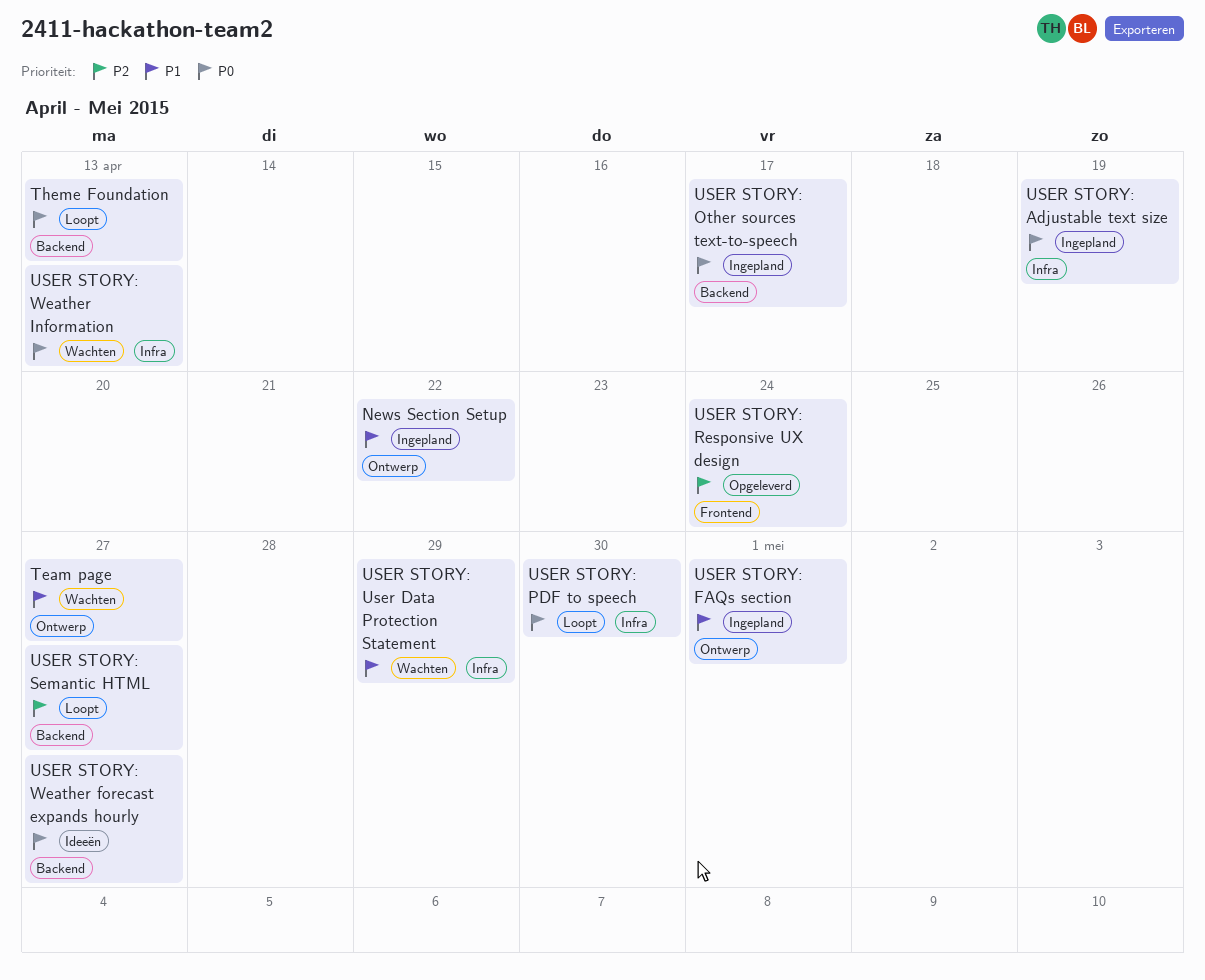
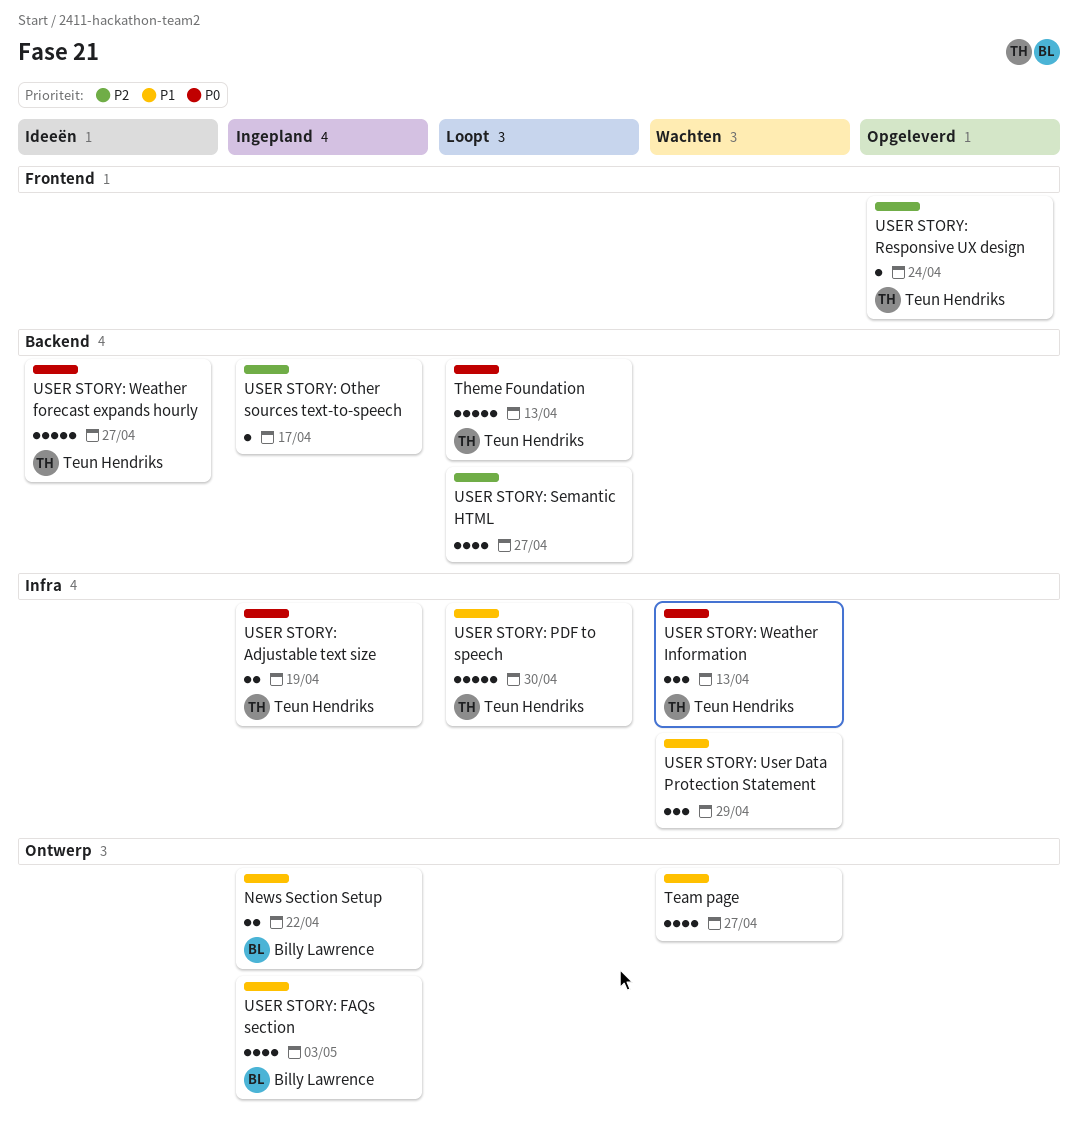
USER STORY: FAQs section, due: May 1 -> May 3
USER STORY: Other sources text-to-speech, priority: P0 -> P2
USER STORY: PDF to speech, priority: P0 -> P1

